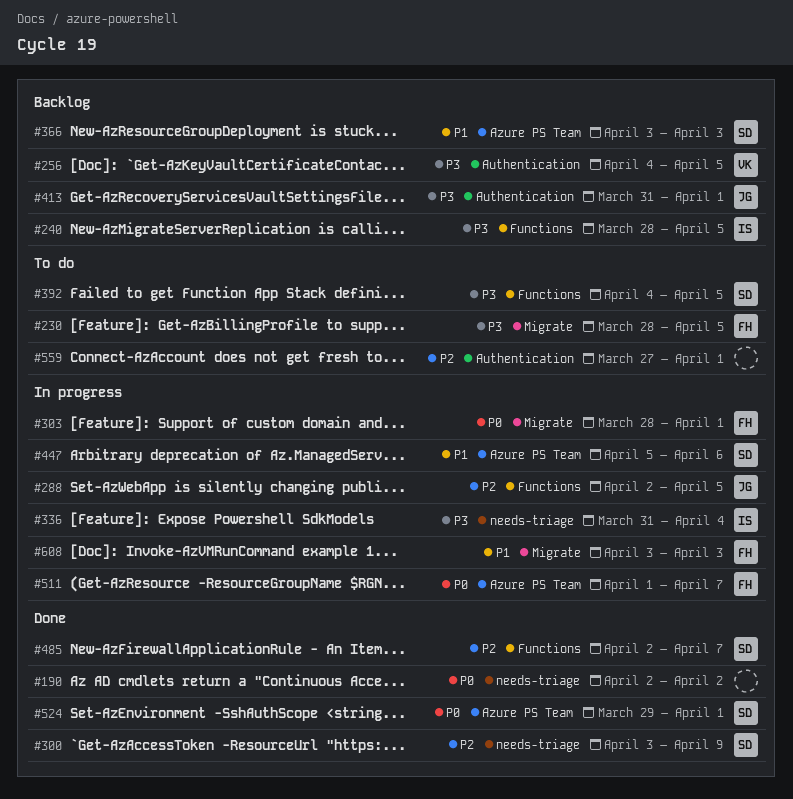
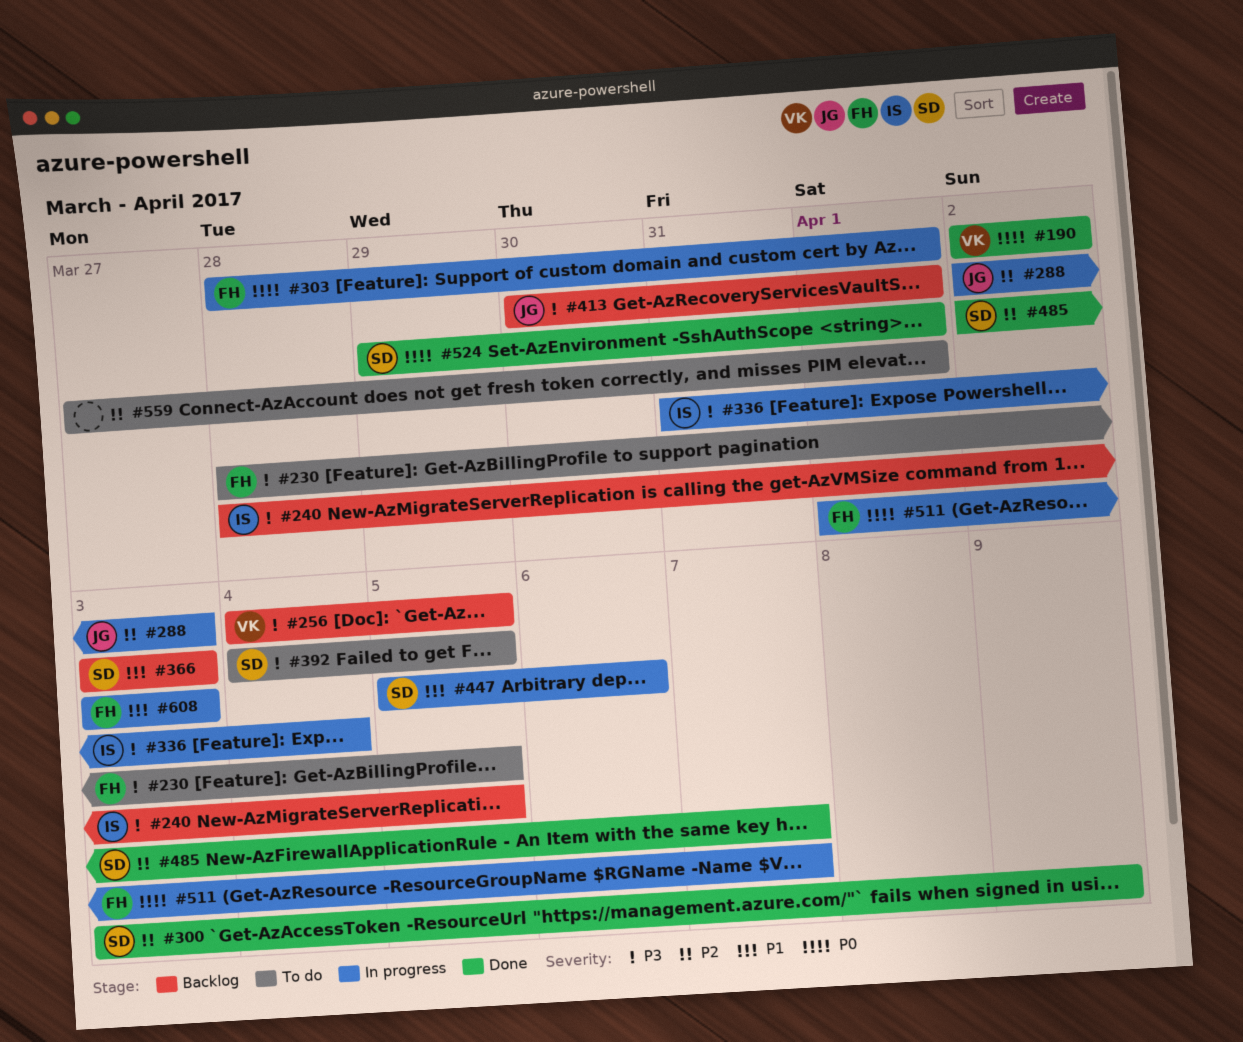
#190, owner: none -> VK
#288, due: Apr 5 -> Apr 3
#413, start: Mar 31 -> Mar 30

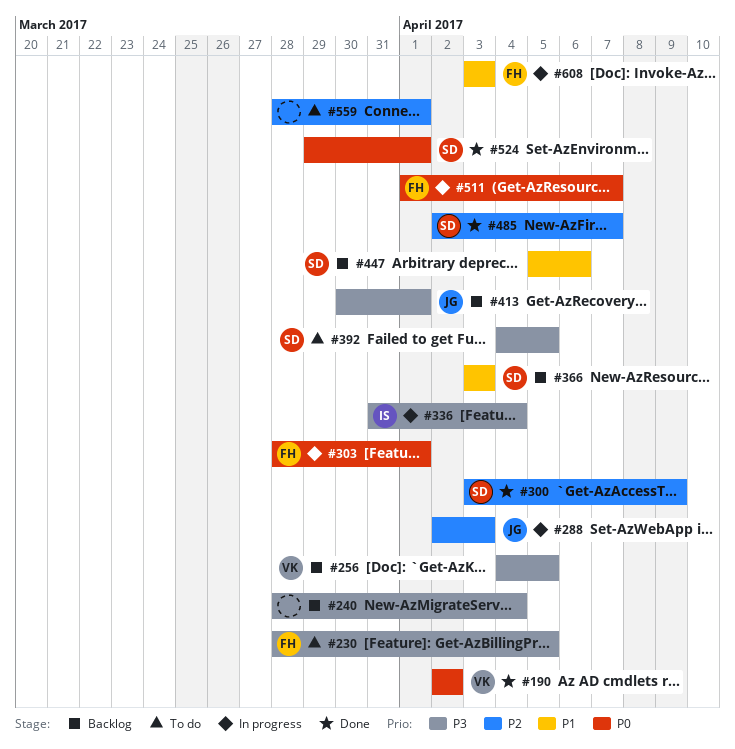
#240, owner: IS -> none
#240, due: Apr 5 -> Apr 4
#447, status: In progress -> Backlog
#559, start: Mar 27 -> Mar 28

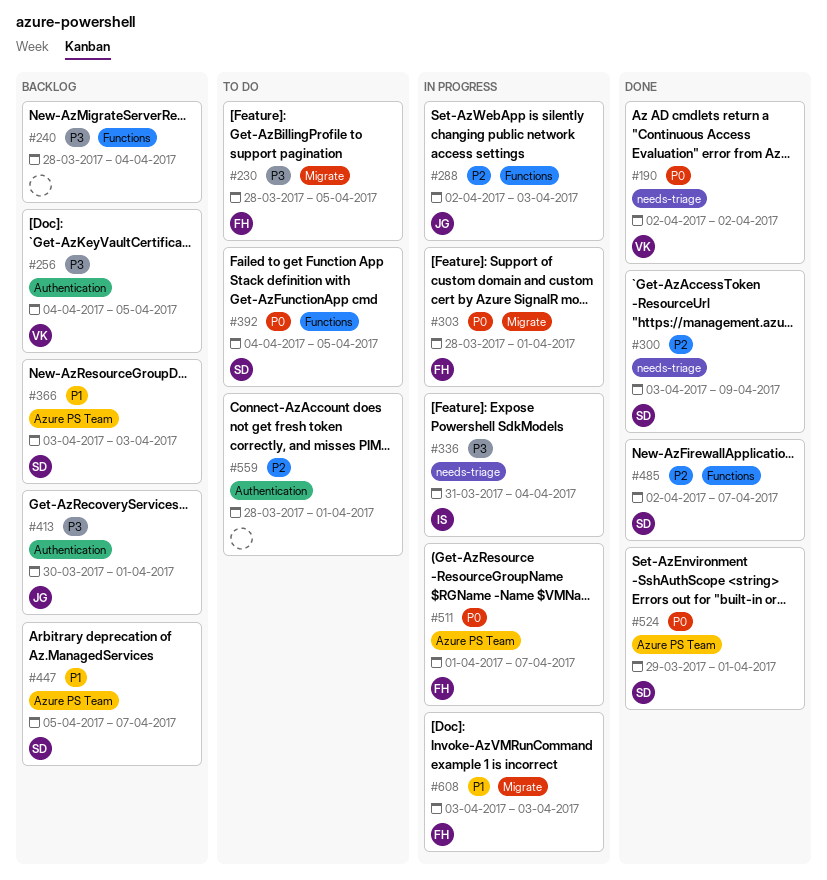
#392, priority: P3 -> P0
#447, due: Apr 6 -> Apr 7

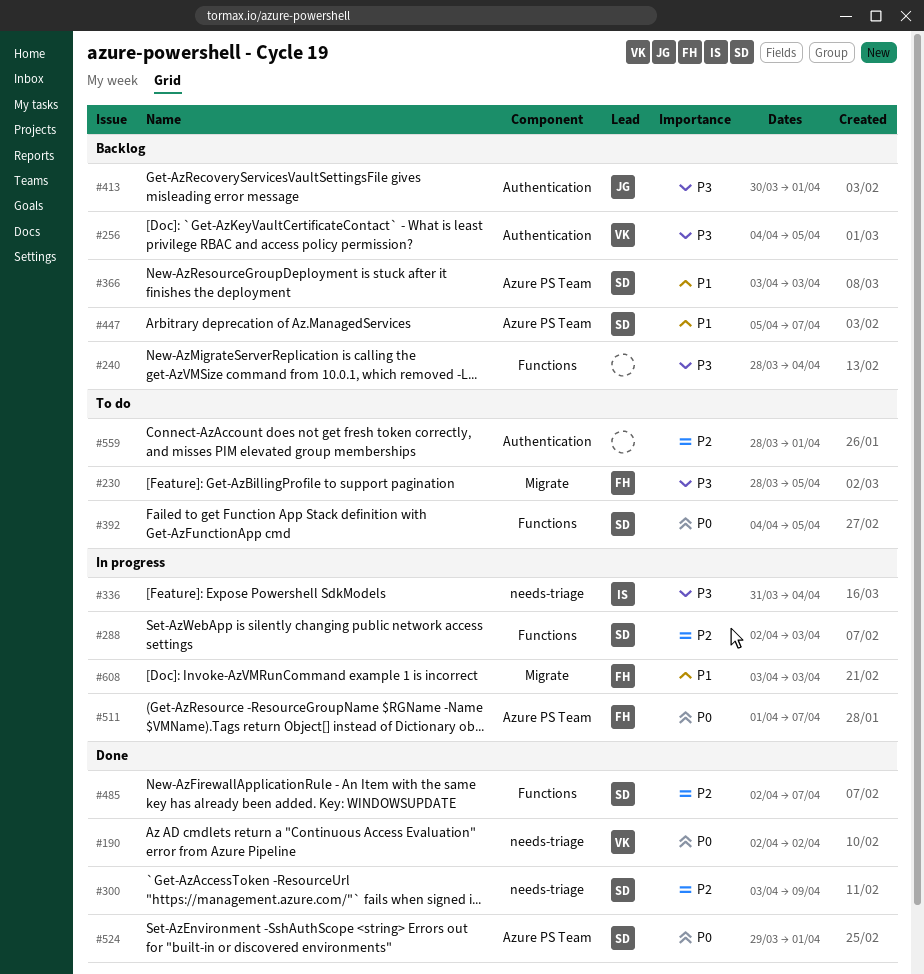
#288, owner: JG -> SD
#303: present -> none

